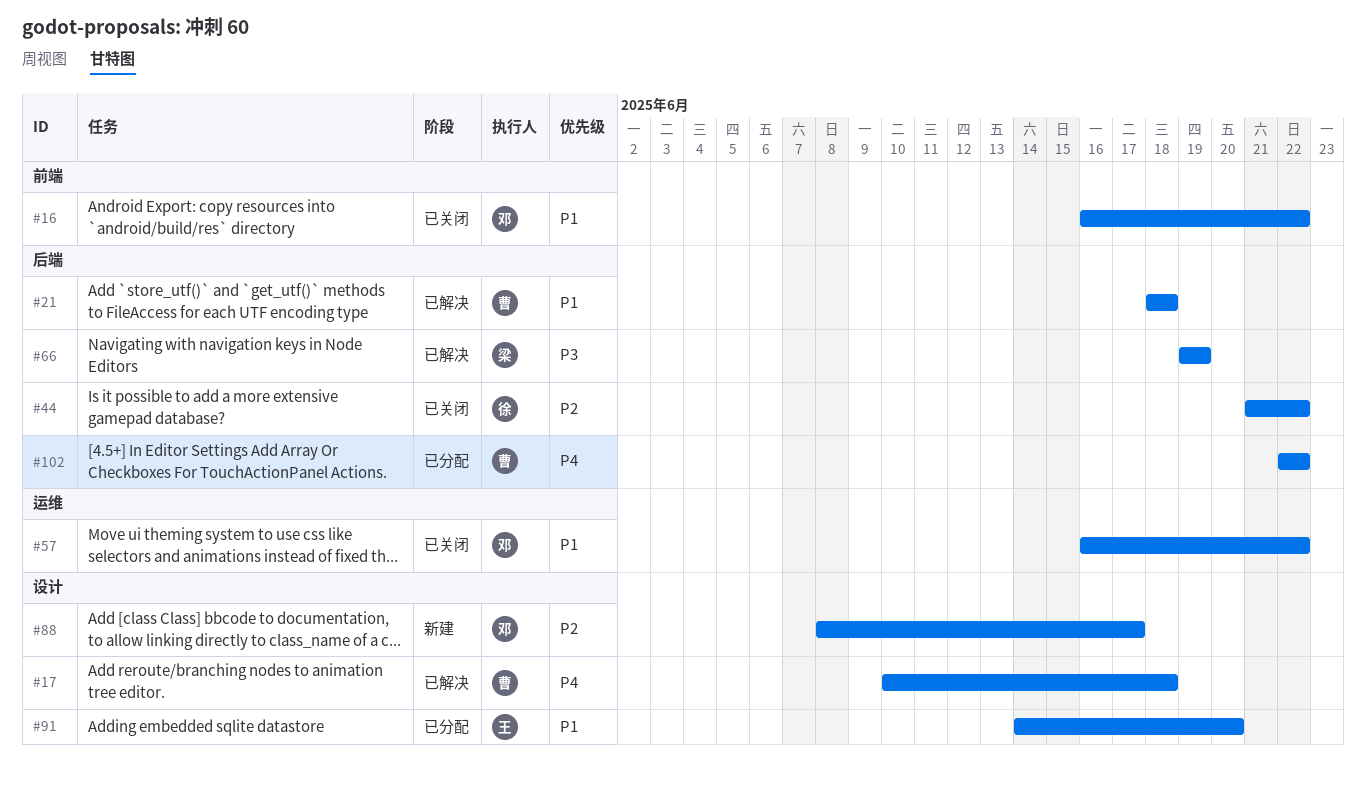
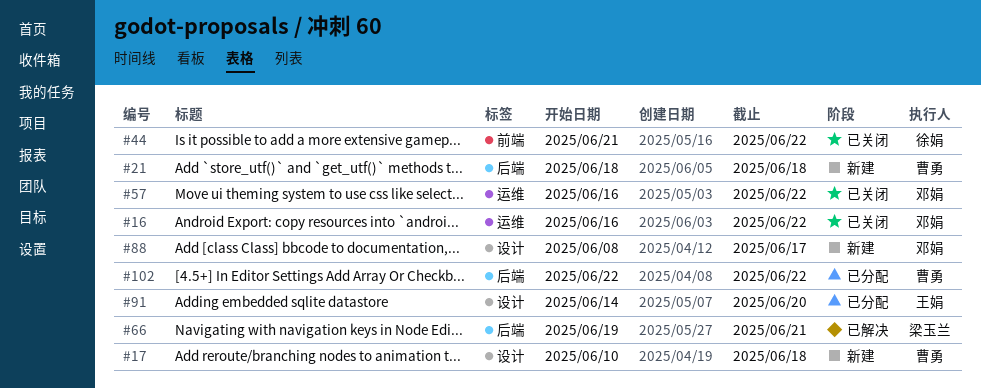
#16, label: 前端 -> 运维
#17, status: 已解决 -> 新建
#21, status: 已解决 -> 新建
#44, label: 后端 -> 前端
#66, due: Jun 19 -> Jun 21

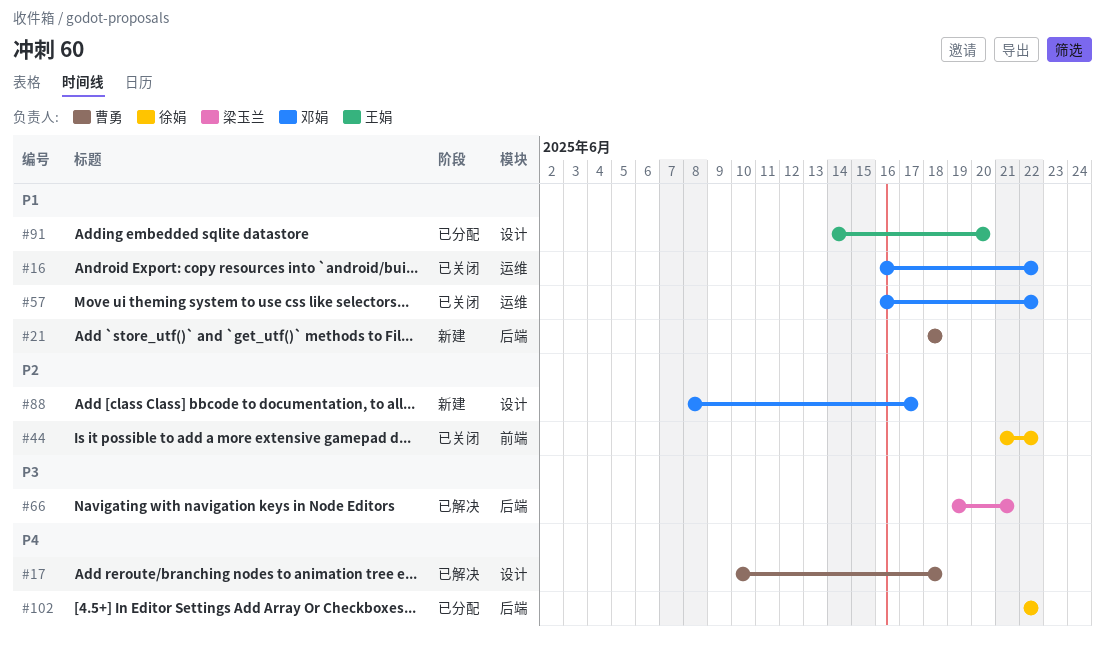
#17, status: 新建 -> 已解决
#102, owner: 曹勇 -> 徐娟

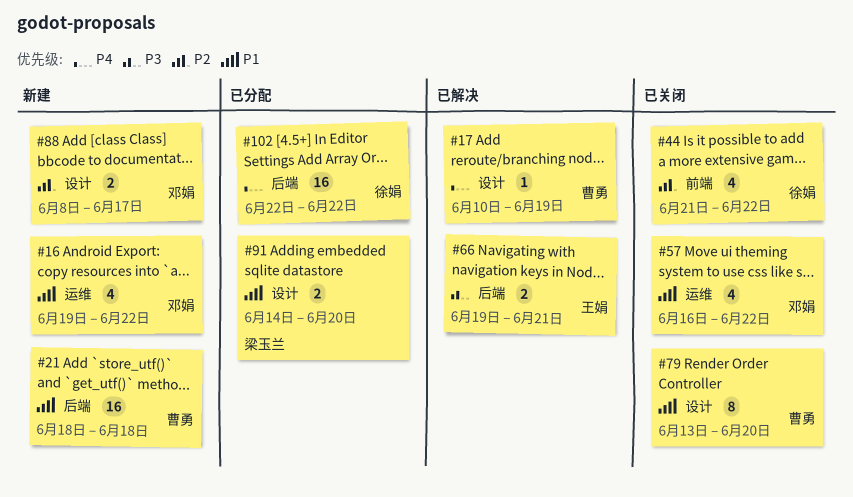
#16, status: 已关闭 -> 新建
#16, start: Jun 16 -> Jun 19
#17, due: Jun 18 -> Jun 19
#66, owner: 梁玉兰 -> 王娟
#79: none -> present
#91, owner: 王娟 -> 梁玉兰

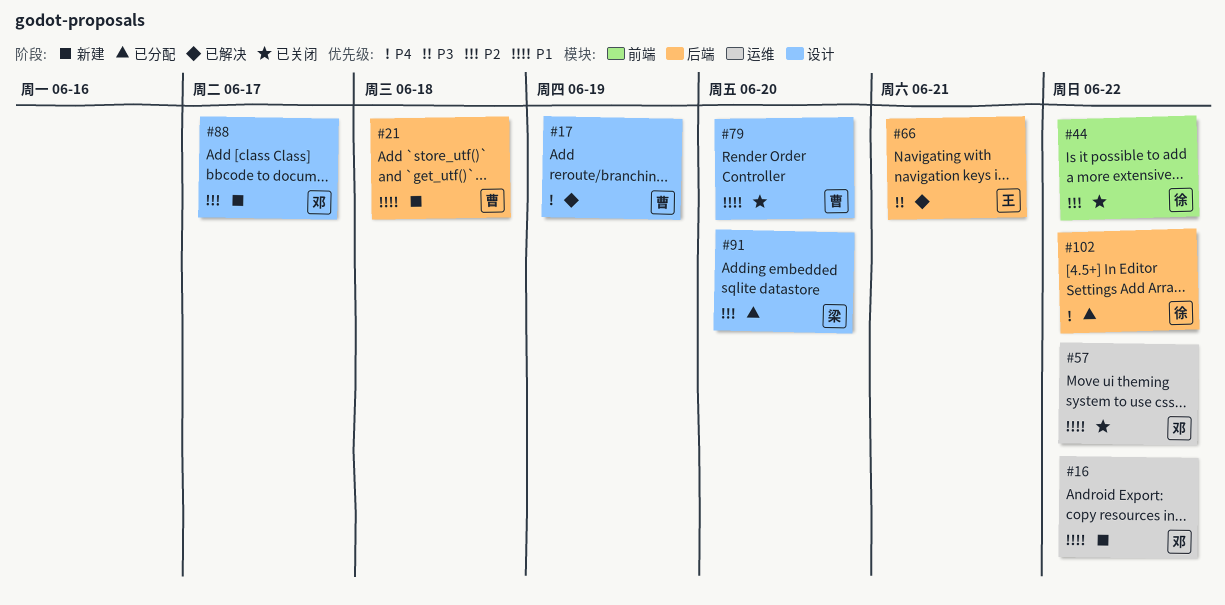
#91, priority: P1 -> P2

